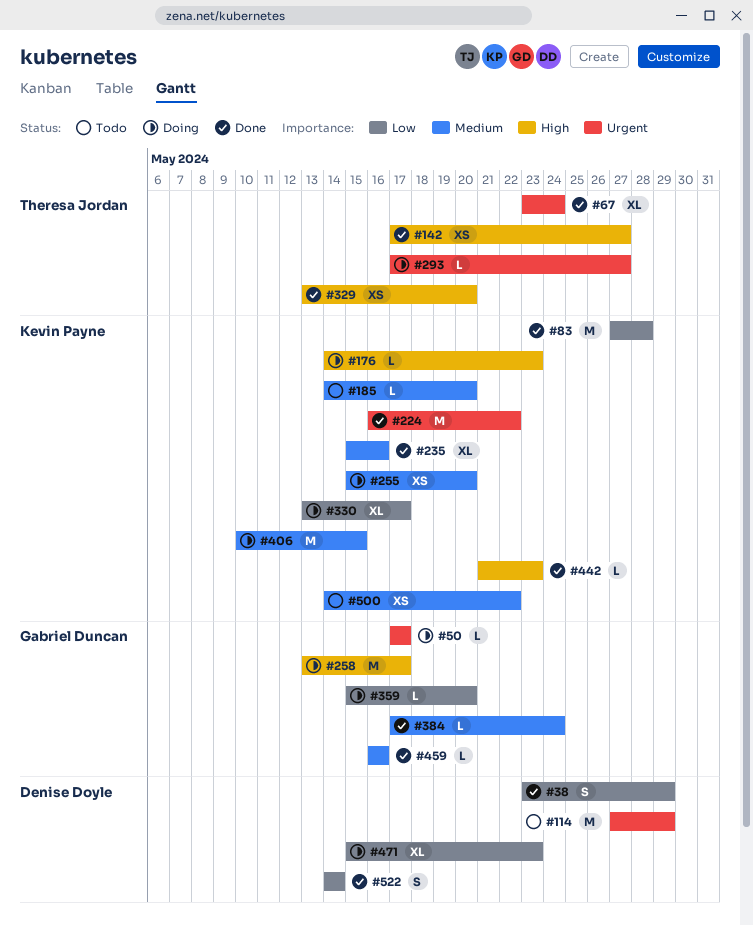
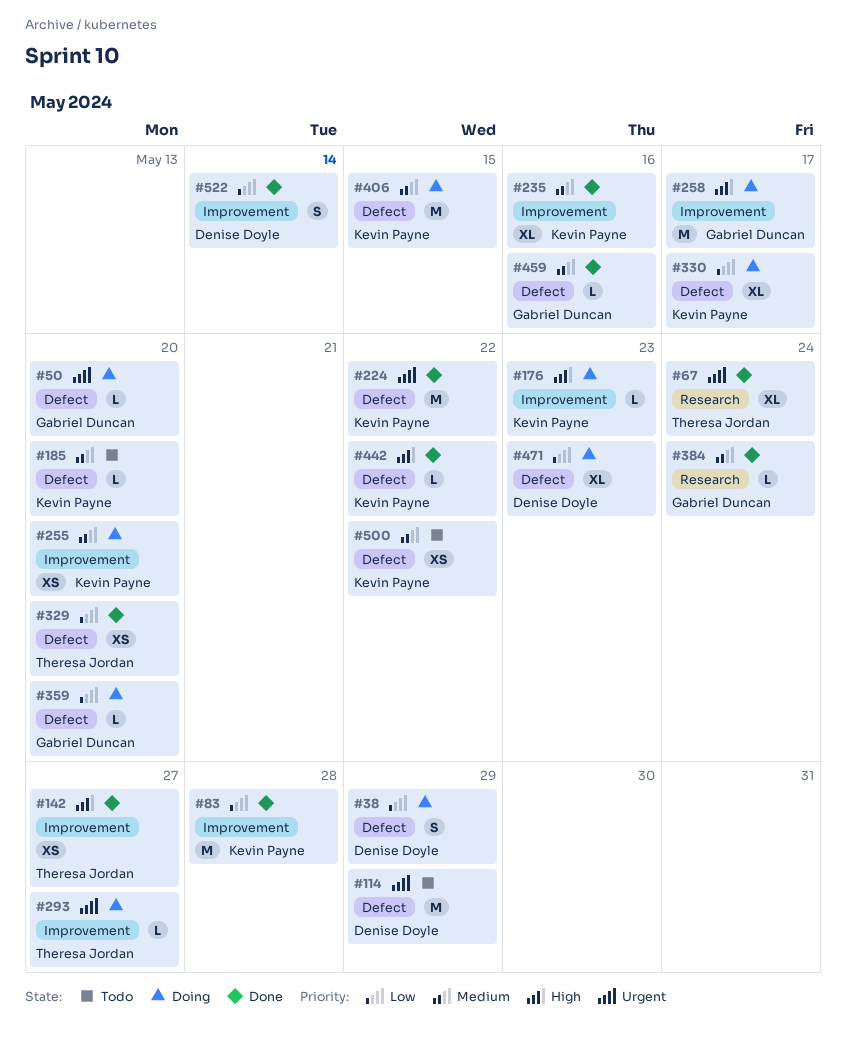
#38, status: Done -> Doing
#50, due: May 17 -> May 20
#329, priority: High -> Low
#442, due: May 23 -> May 22

